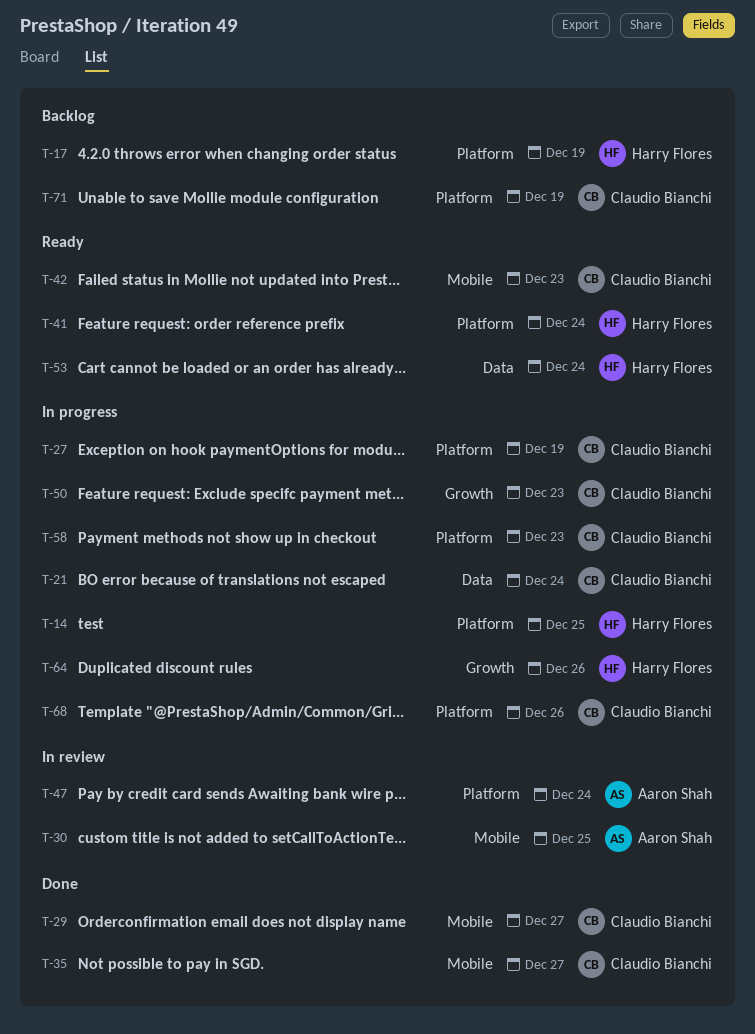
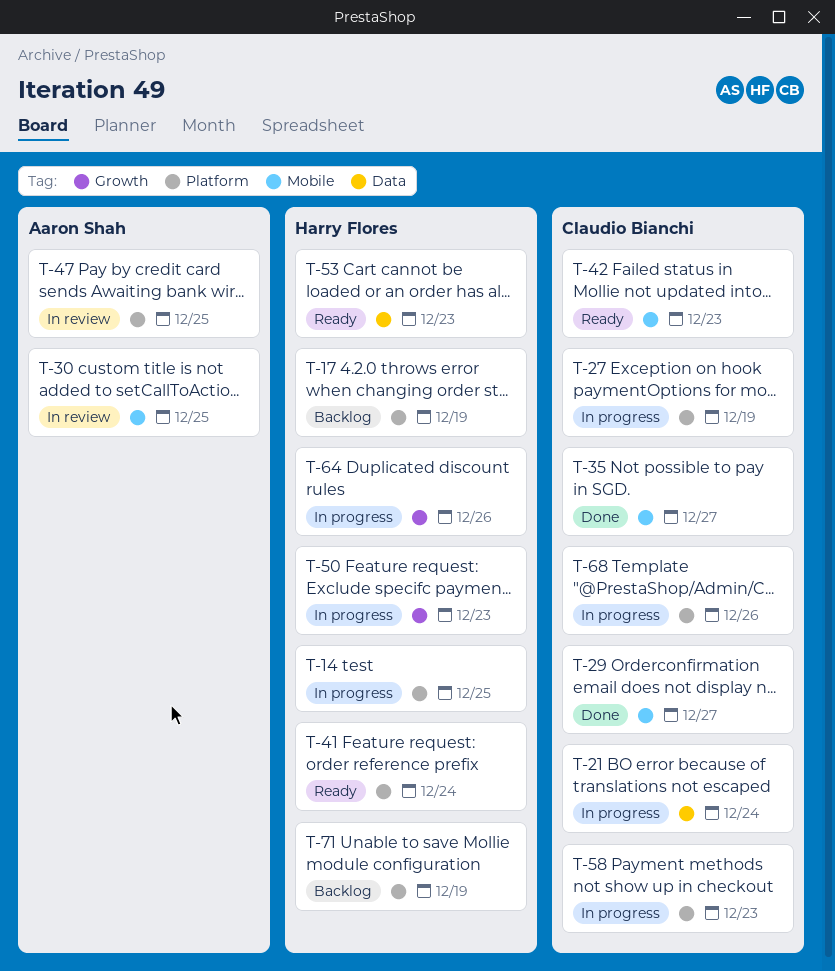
T-47, due: Dec 24 -> Dec 25
T-50, owner: Claudio Bianchi -> Harry Flores
T-53, due: Dec 24 -> Dec 23
T-71, owner: Claudio Bianchi -> Harry Flores

